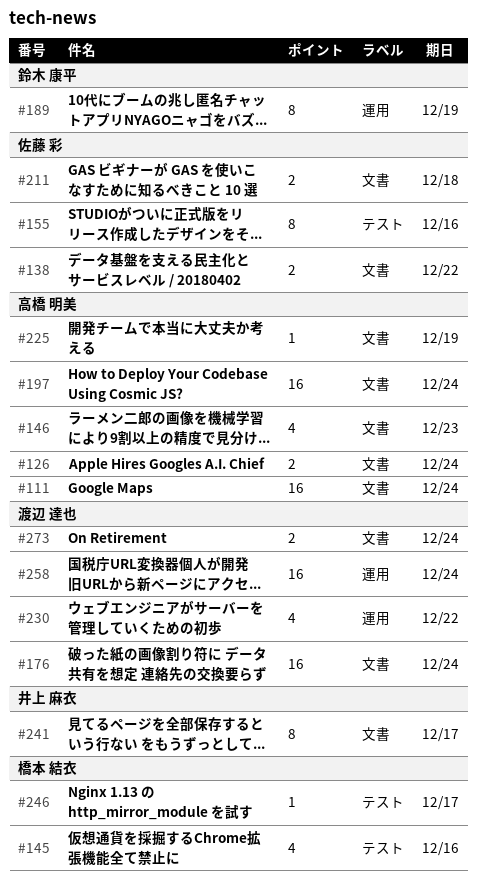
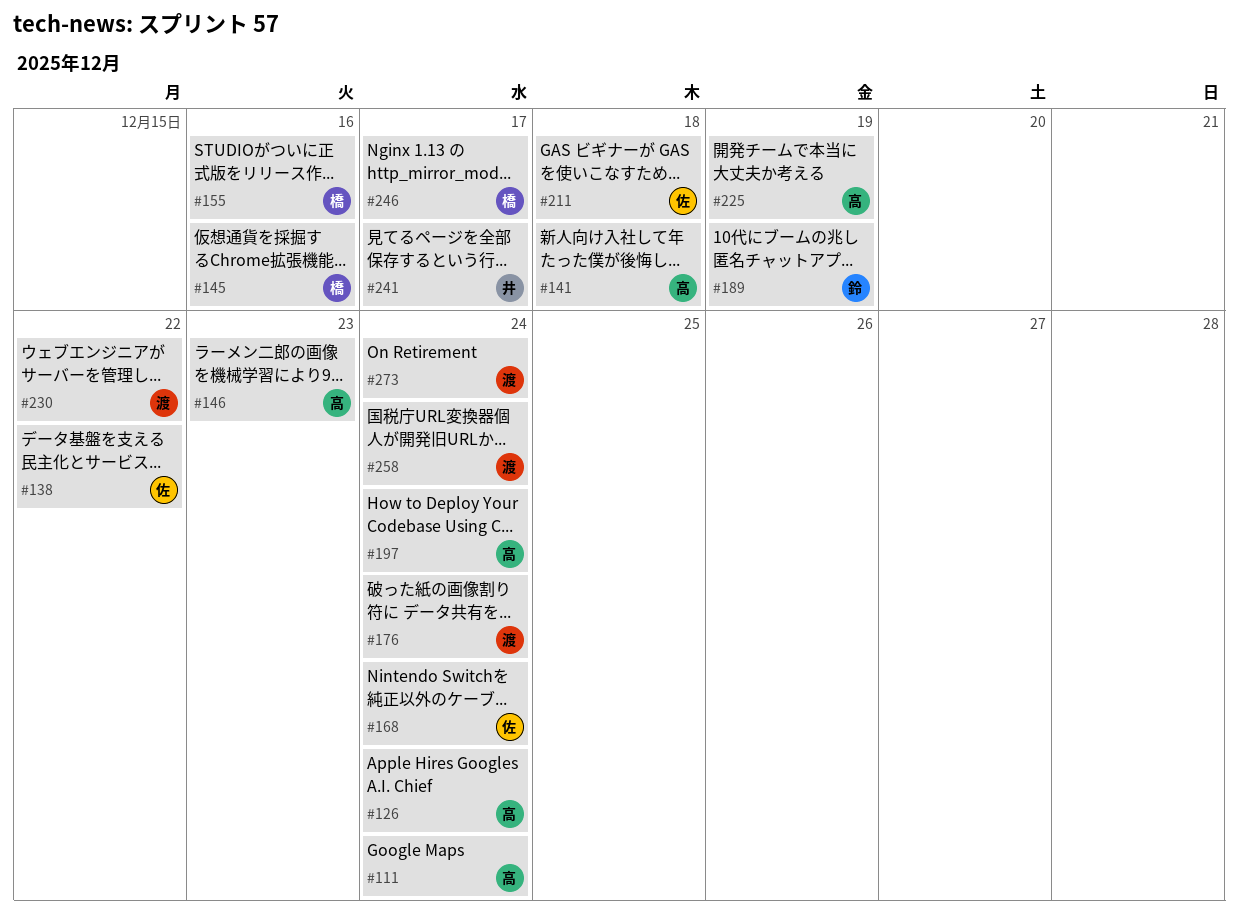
#141: none -> present
#155, owner: 佐藤 彩 -> 橋本 結衣
#168: none -> present

